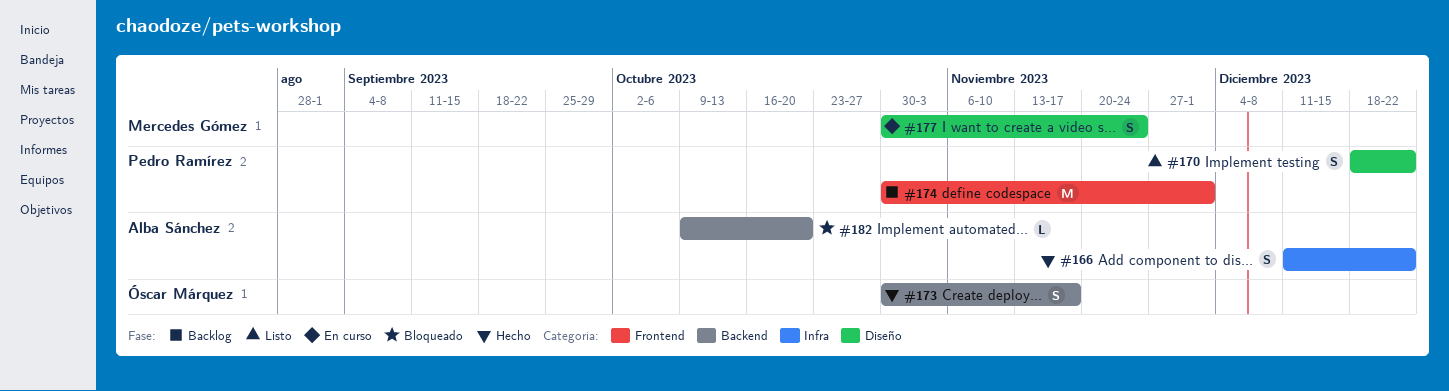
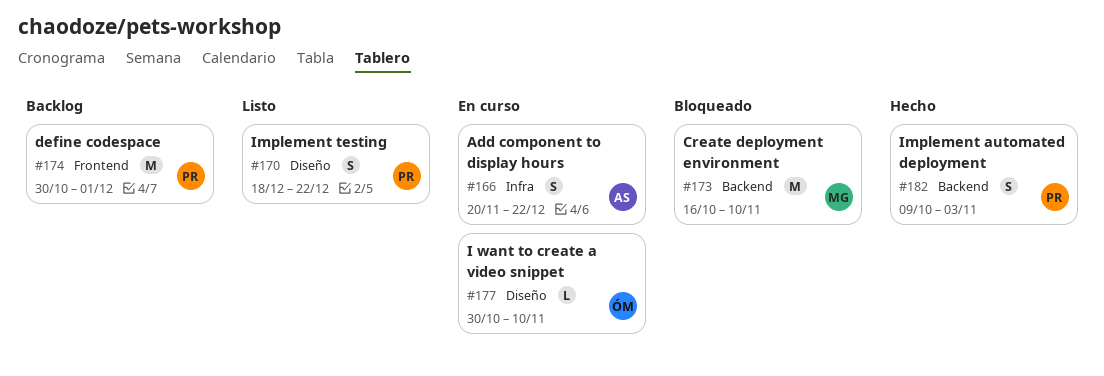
#166, status: Hecho -> En curso
#166, start: Dec 11 -> Nov 20
#173, status: Hecho -> Bloqueado
#173, owner: Óscar Márquez -> Mercedes Gómez
#173, estimate: S -> M
#173, start: Oct 30 -> Oct 16
#173, due: Nov 17 -> Nov 10
#177, owner: Mercedes Gómez -> Óscar Márquez
#177, estimate: S -> L
#177, due: Nov 24 -> Nov 10
#182, status: Bloqueado -> Hecho
#182, owner: Alba Sánchez -> Pedro Ramírez
#182, estimate: L -> S
#182, due: Oct 20 -> Nov 3

